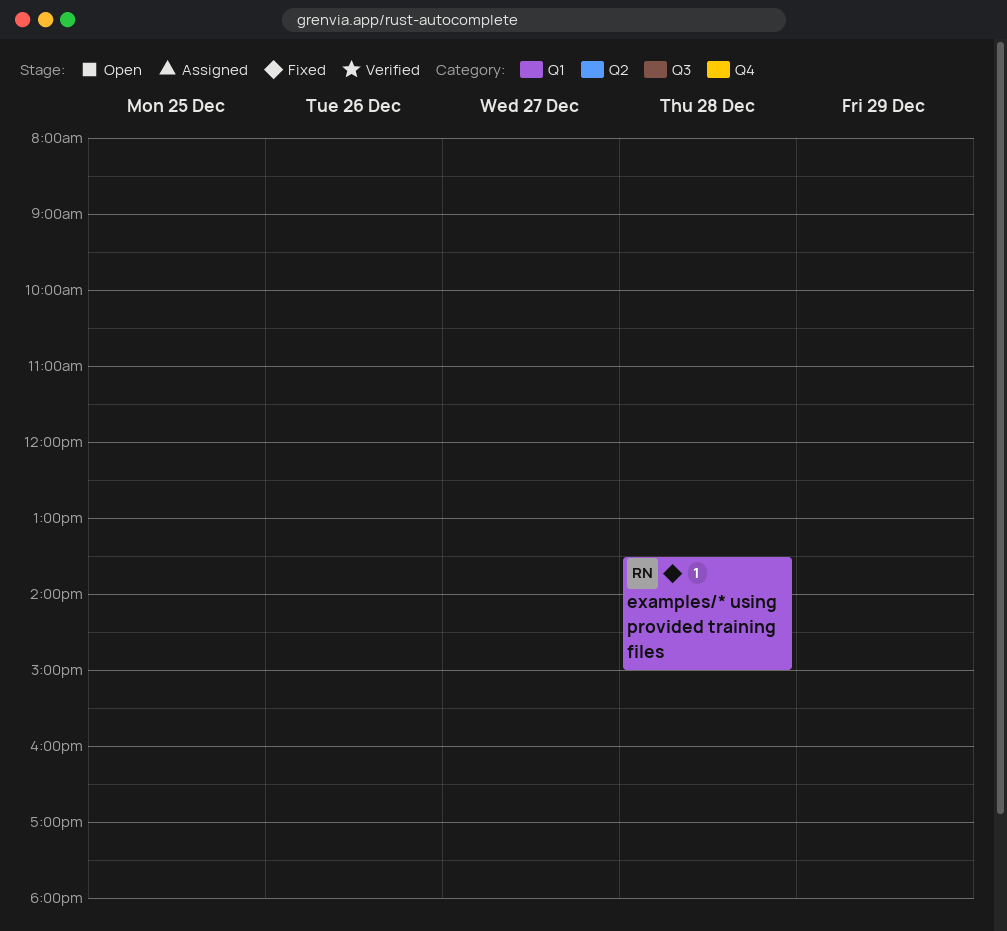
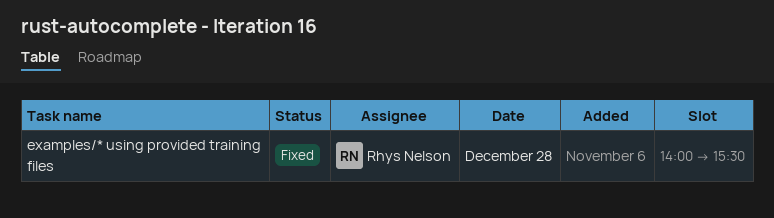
examples/* using provided training files, begins: 13:30 -> 14:00
examples/* using provided training files, ends: 15:00 -> 15:30

